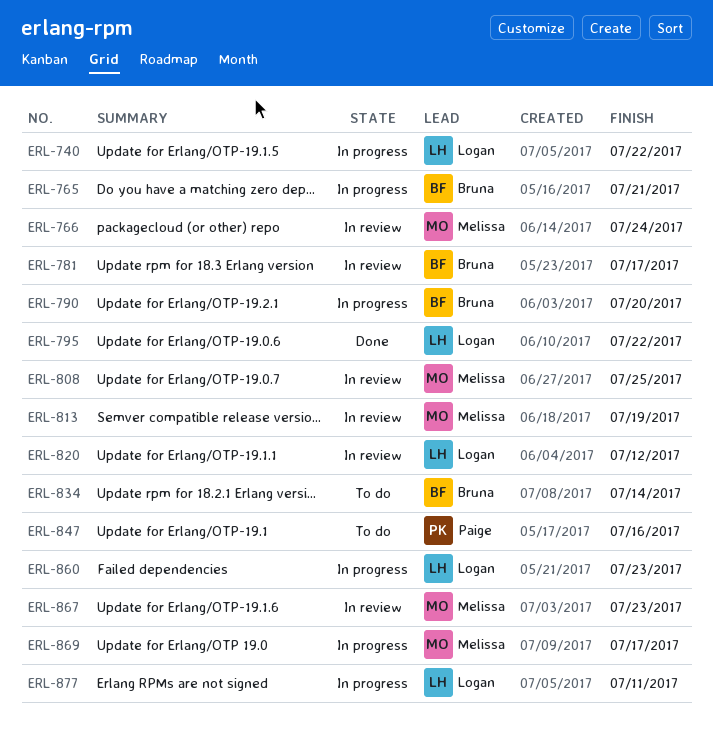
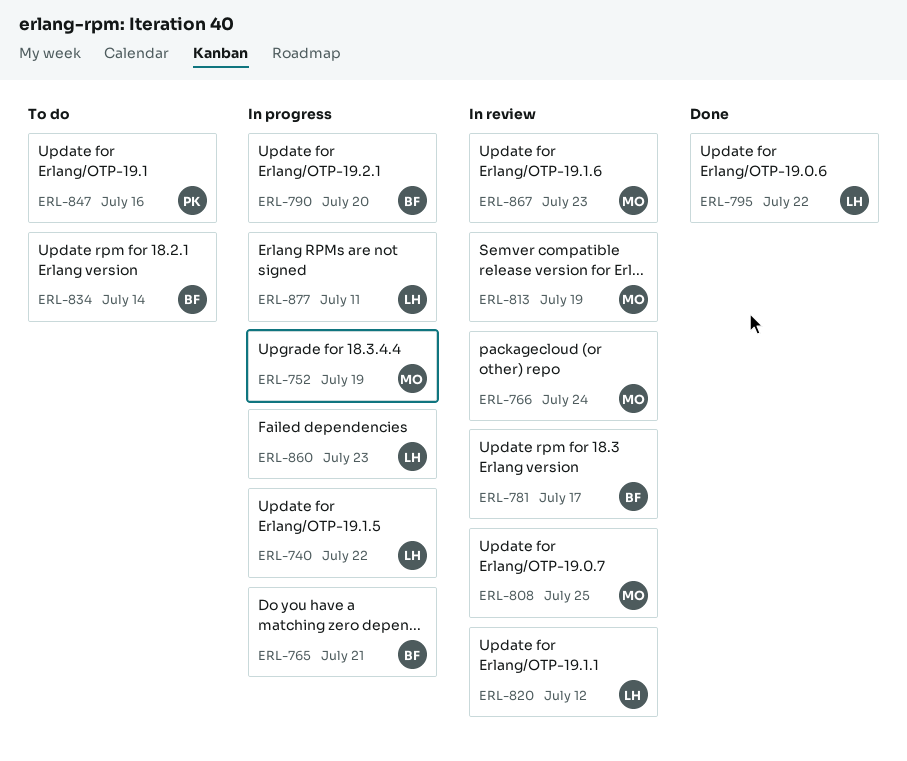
ERL-752: none -> present
ERL-869: present -> none

